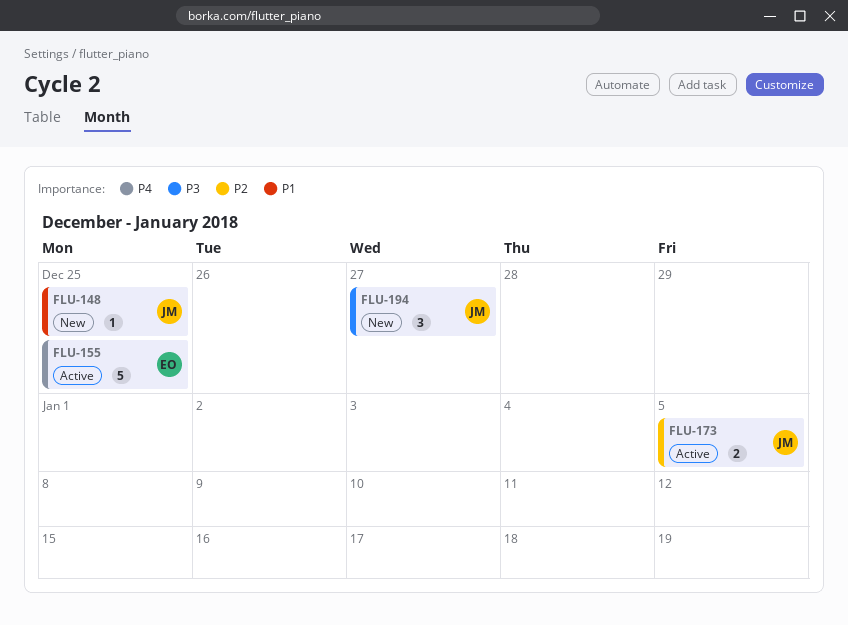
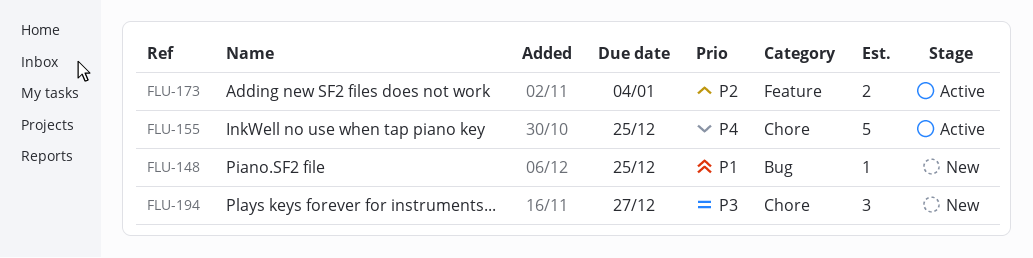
FLU-173, due: Jan 5 -> Jan 4

